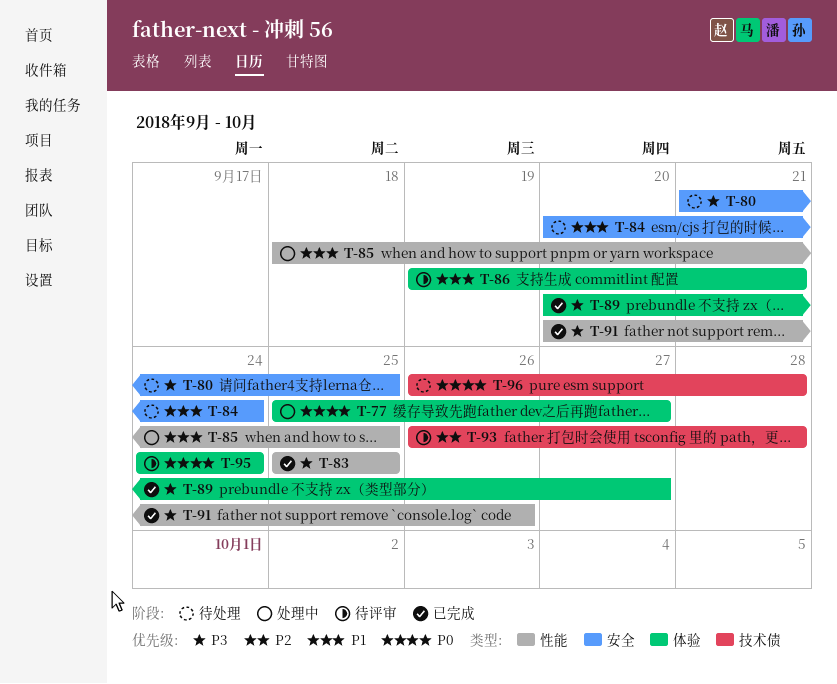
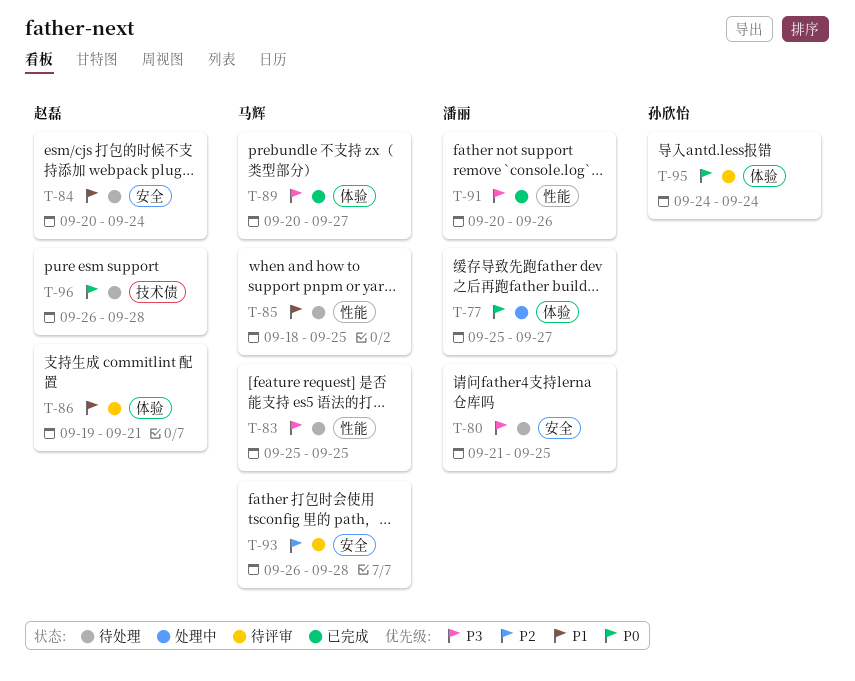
T-83, status: 已完成 -> 待处理
T-85, status: 处理中 -> 待处理
T-93, label: 技术债 -> 安全

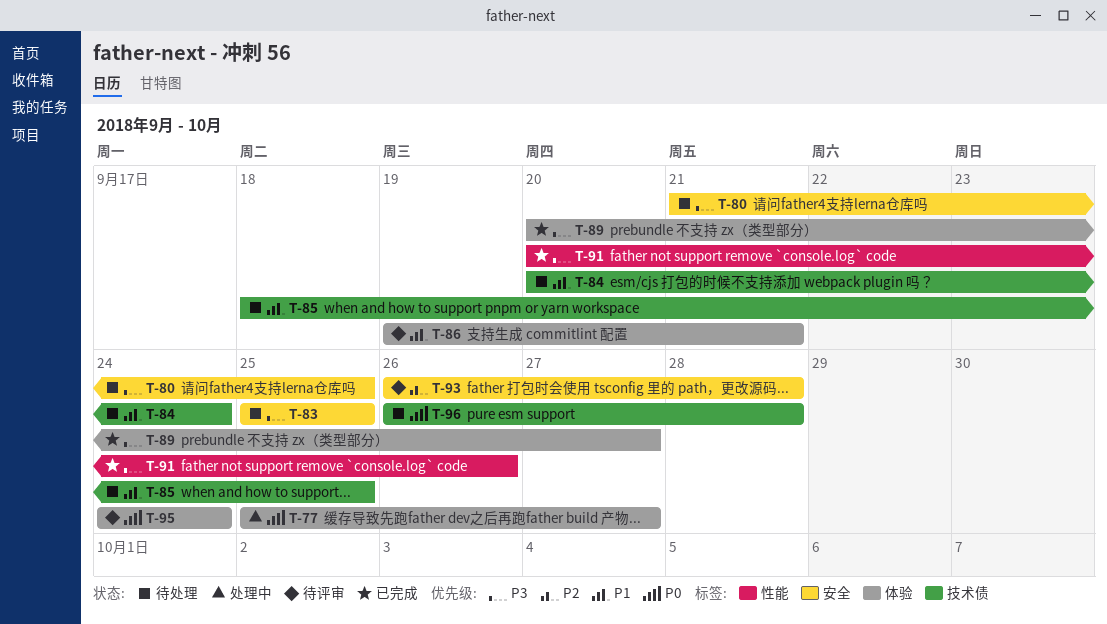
T-83, label: 性能 -> 安全
T-84, label: 安全 -> 技术债
T-85, label: 性能 -> 技术债

